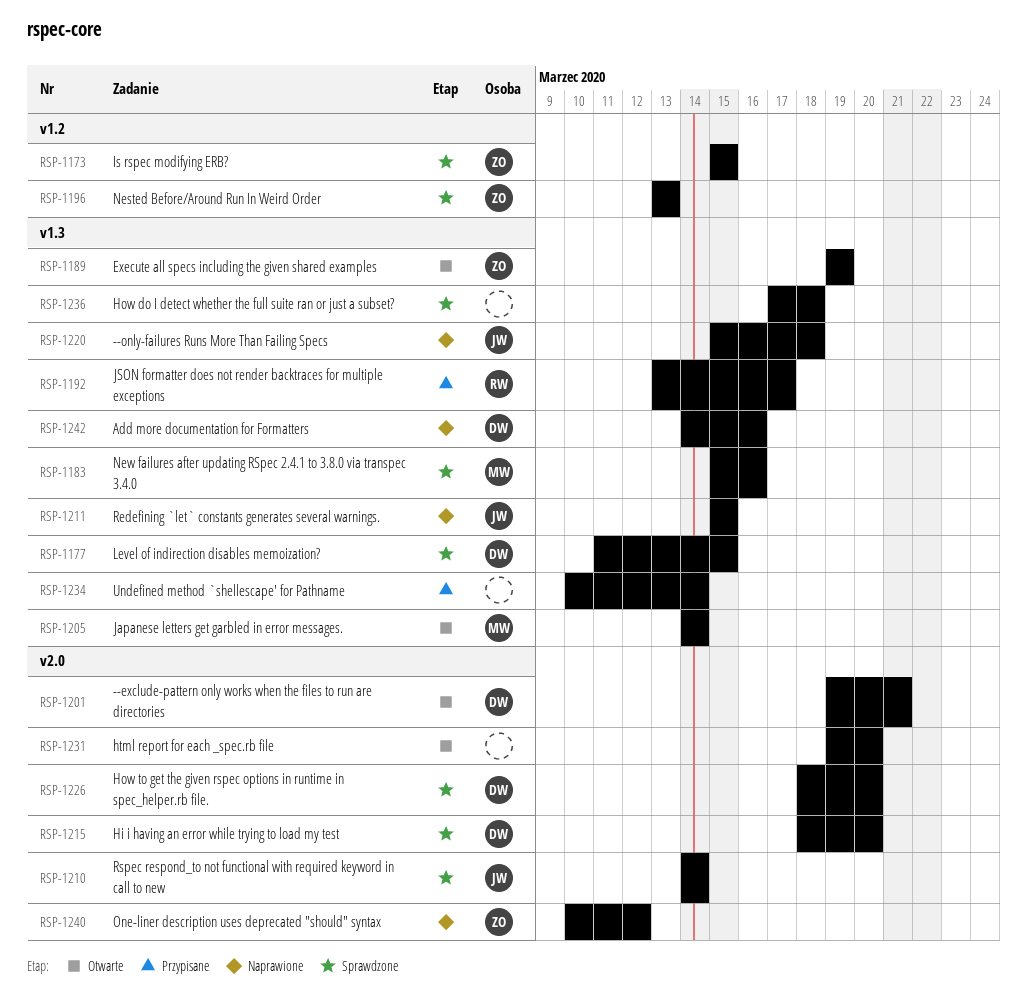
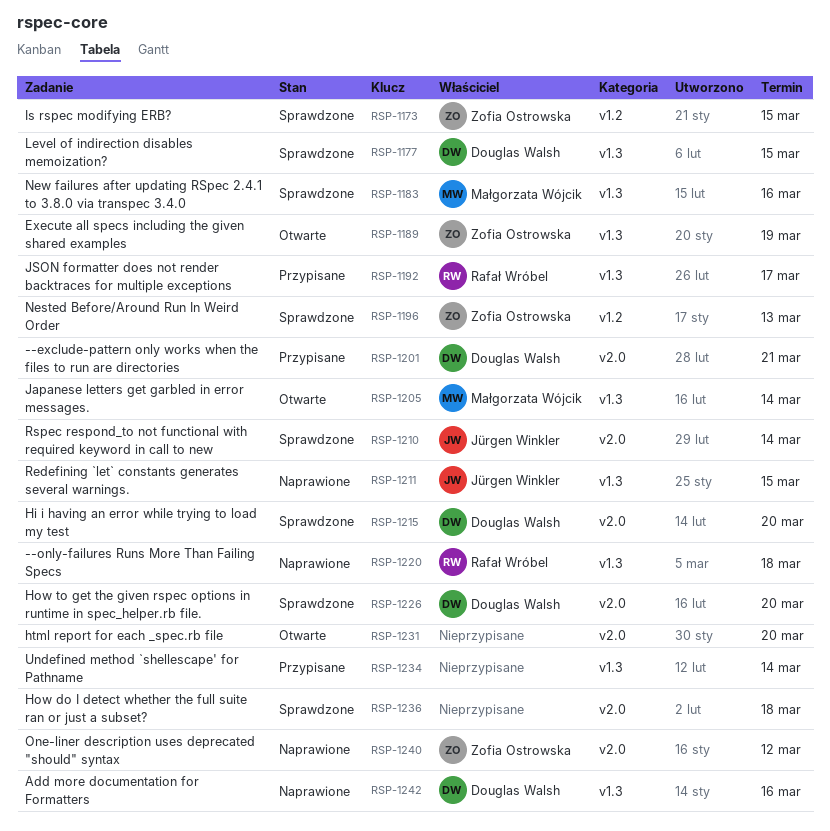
RSP-1201, status: Otwarte -> Przypisane
RSP-1220, owner: Jürgen Winkler -> Rafał Wróbel
RSP-1236, label: v1.3 -> v2.0

